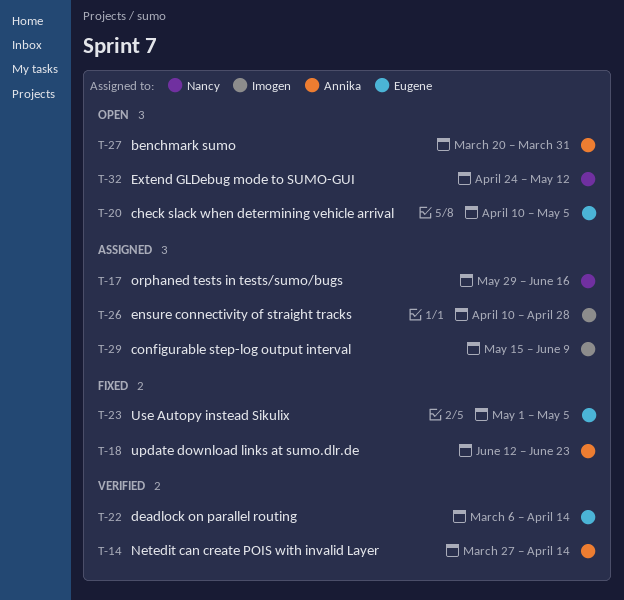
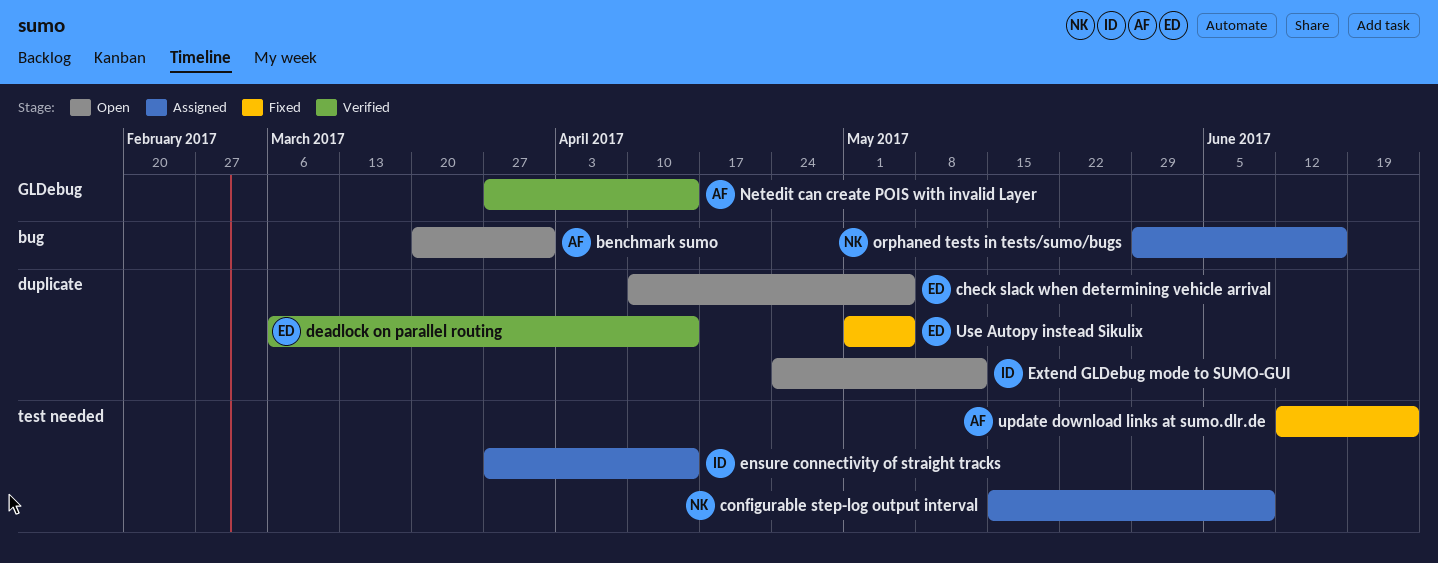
configurable step-log output interval, owner: Imogen -> Nancy
ensure connectivity of straight tracks, start: Apr 10 -> Mar 27
ensure connectivity of straight tracks, due: Apr 28 -> Apr 14
Extend GLDebug mode to SUMO-GUI, owner: Nancy -> Imogen

